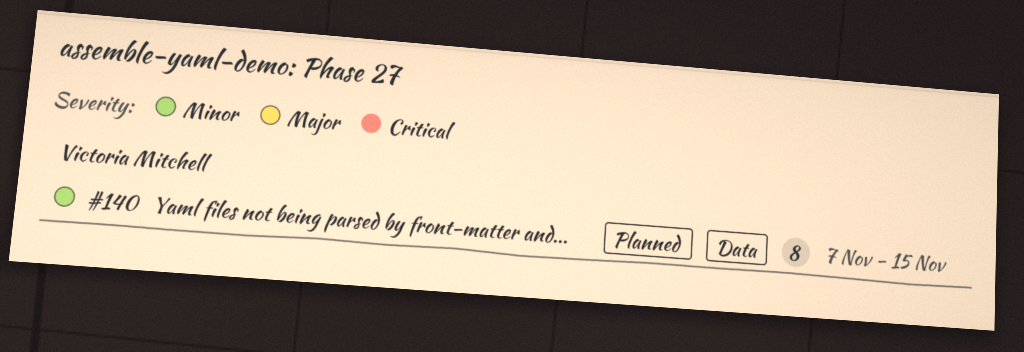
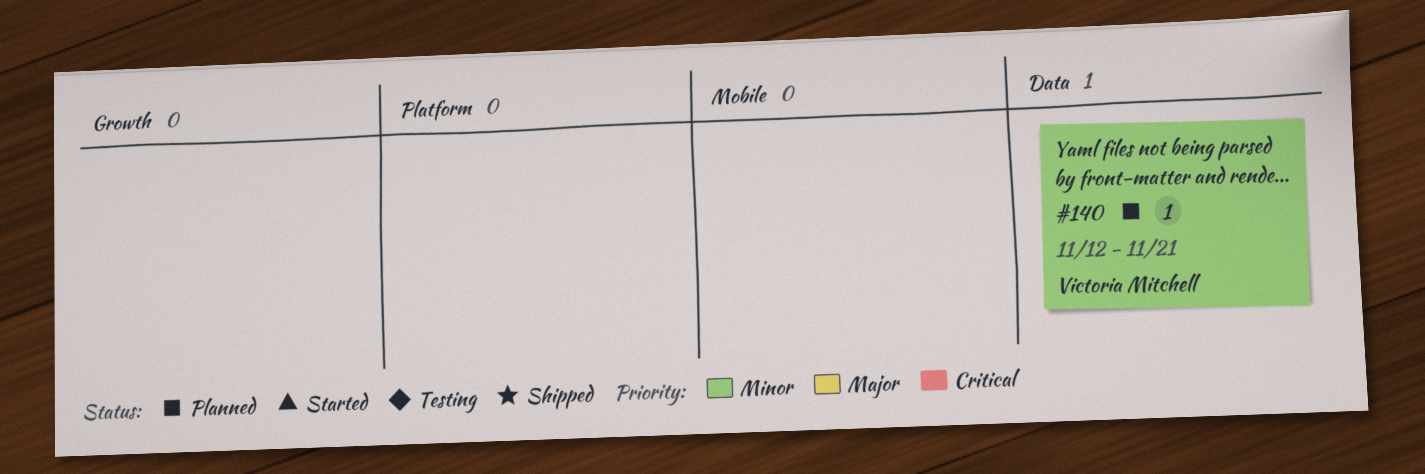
#140, estimate: 8 -> 1
#140, start: Nov 7 -> Nov 12
#140, due: Nov 15 -> Nov 21

